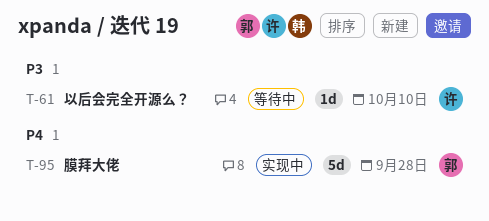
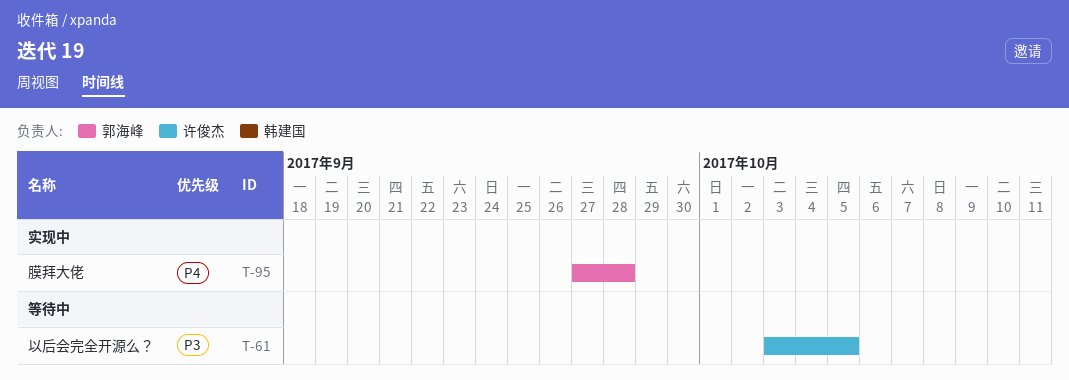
T-61, due: Oct 10 -> Oct 5

